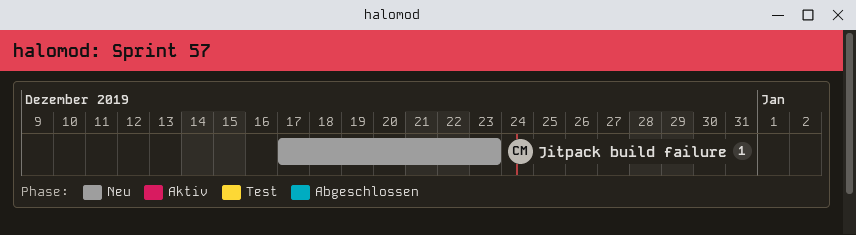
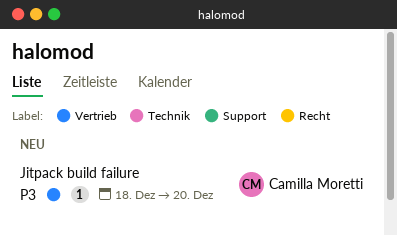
Jitpack build failure, start: Dec 17 -> Dec 18
Jitpack build failure, due: Dec 23 -> Dec 20

